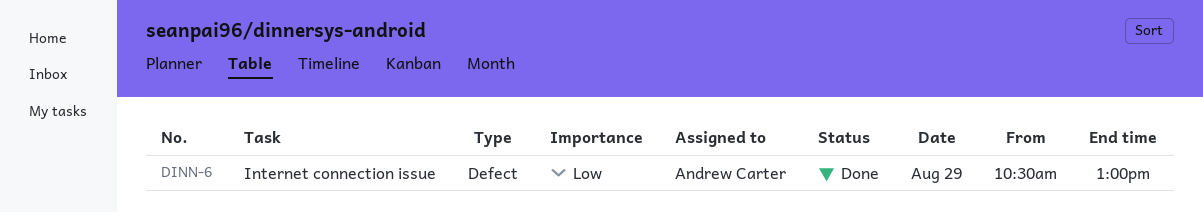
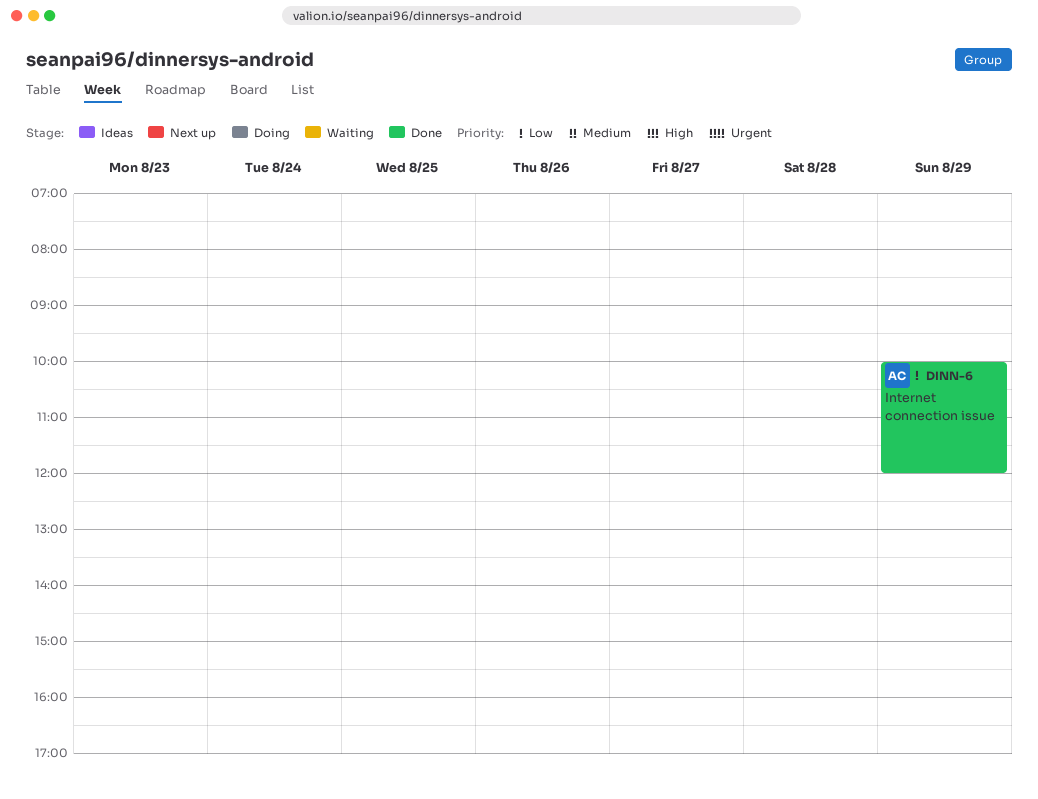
DINN-6, begins: 10:30 -> 10:00
DINN-6, ends: 13:00 -> 12:00

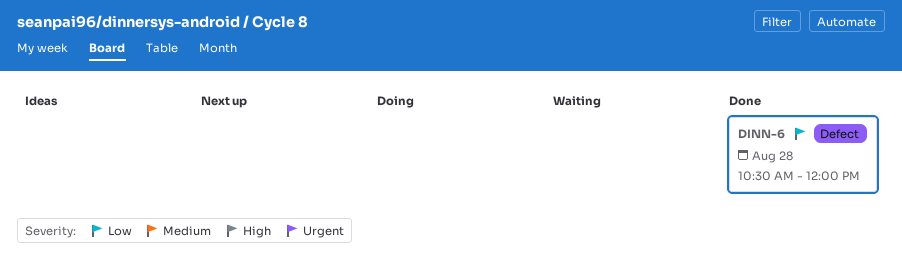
DINN-6, day: Aug 29 -> Aug 28
DINN-6, begins: 10:00 -> 10:30

